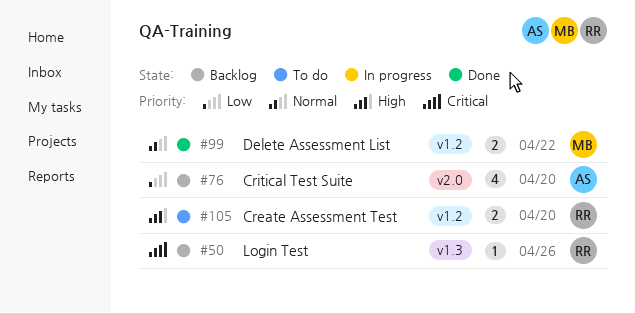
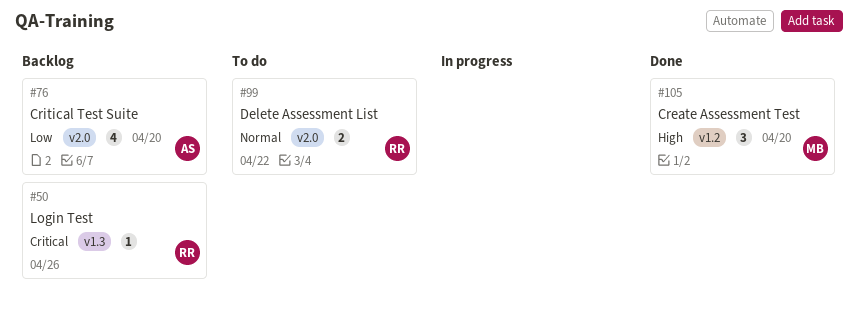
#99, status: Done -> To do
#99, owner: MB -> RR
#99, label: v1.2 -> v2.0
#105, status: To do -> Done
#105, owner: RR -> MB
#105, estimate: 2 -> 3

